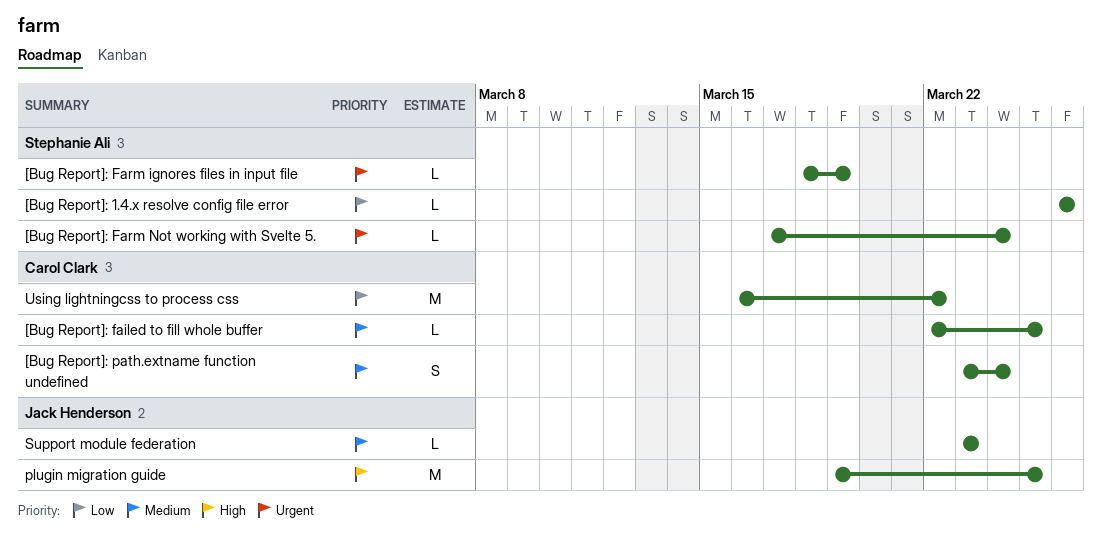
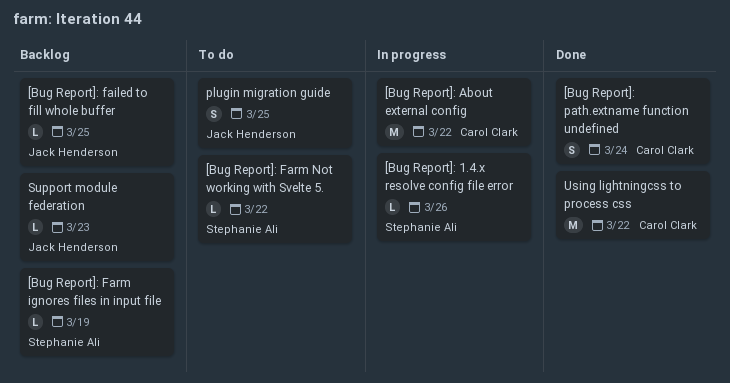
[Bug Report]: About external config: none -> present
[Bug Report]: failed to fill whole buffer, owner: Carol Clark -> Jack Henderson
[Bug Report]: Farm Not working with Svelte 5., due: Mar 24 -> Mar 22
plugin migration guide, estimate: M -> S

